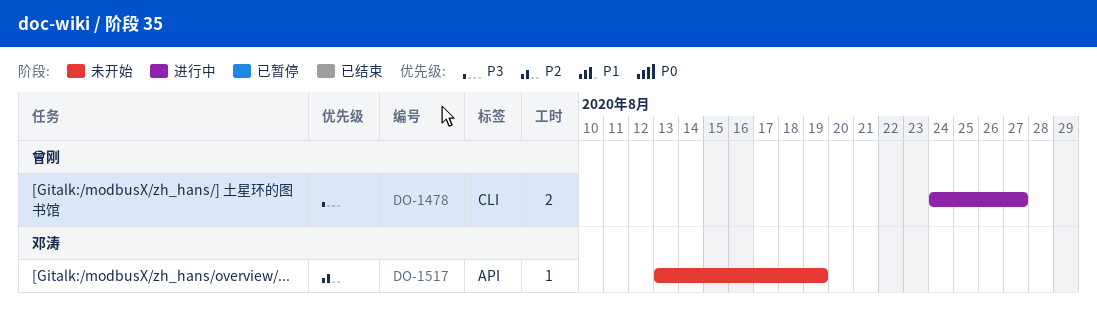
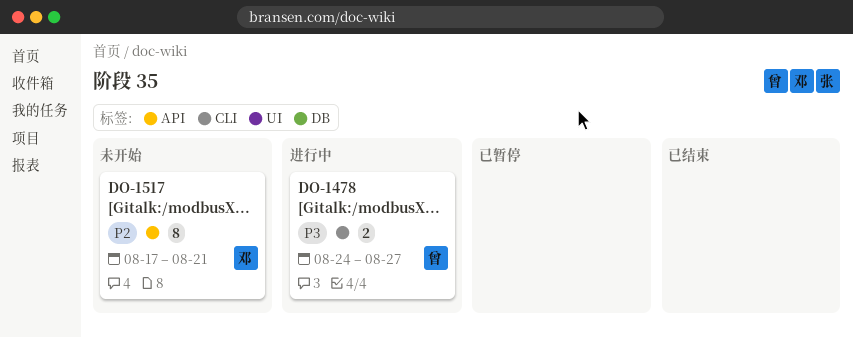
DO-1517, estimate: 1 -> 8
DO-1517, start: Aug 13 -> Aug 17
DO-1517, due: Aug 19 -> Aug 21

